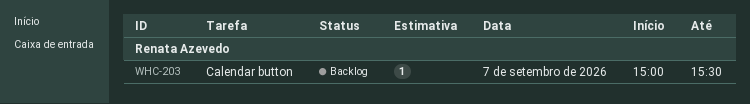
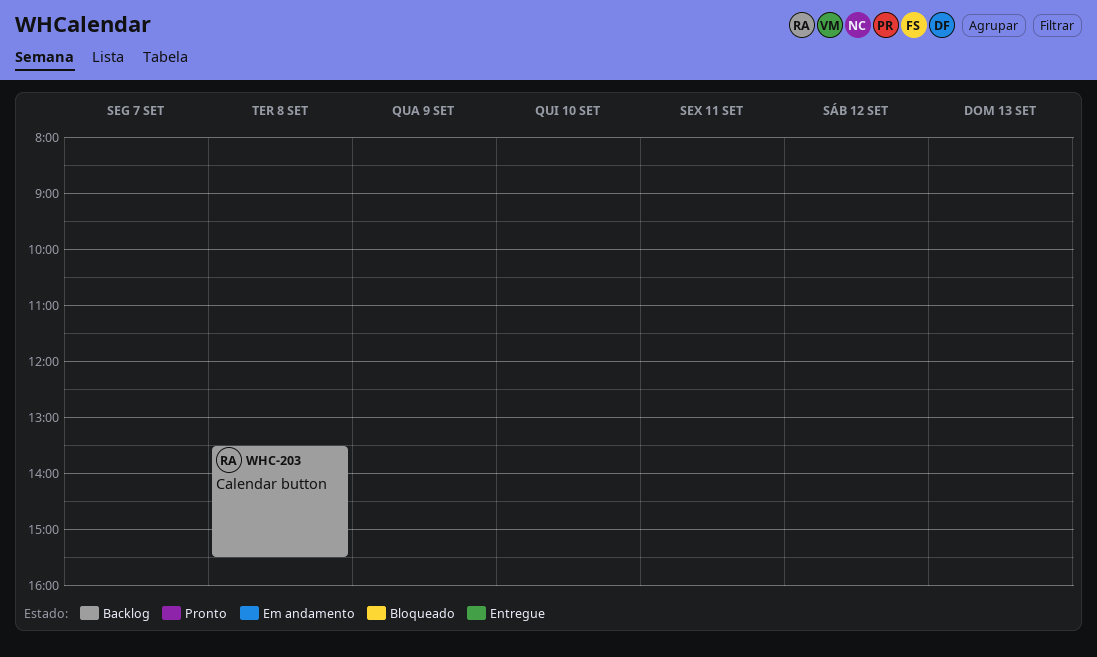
WHC-203, day: Sep 7 -> Sep 8
WHC-203, begins: 15:00 -> 13:30

